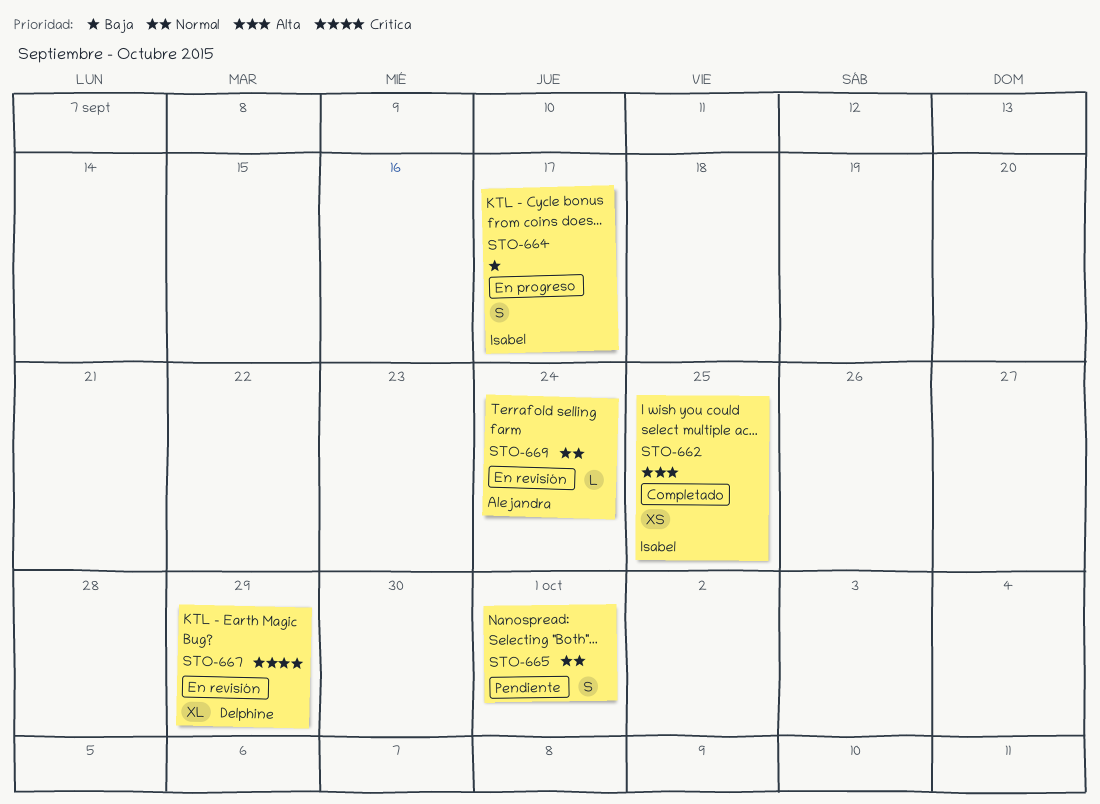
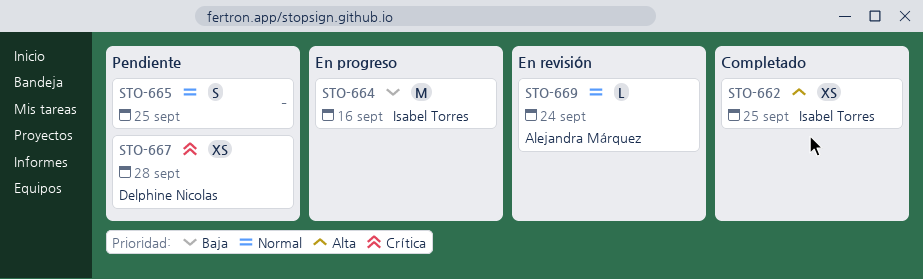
STO-664, estimate: S -> M
STO-664, due: Sep 17 -> Sep 16
STO-665, due: Oct 1 -> Sep 25
STO-667, status: En revisión -> Pendiente
STO-667, estimate: XL -> XS
STO-667, due: Sep 29 -> Sep 28

